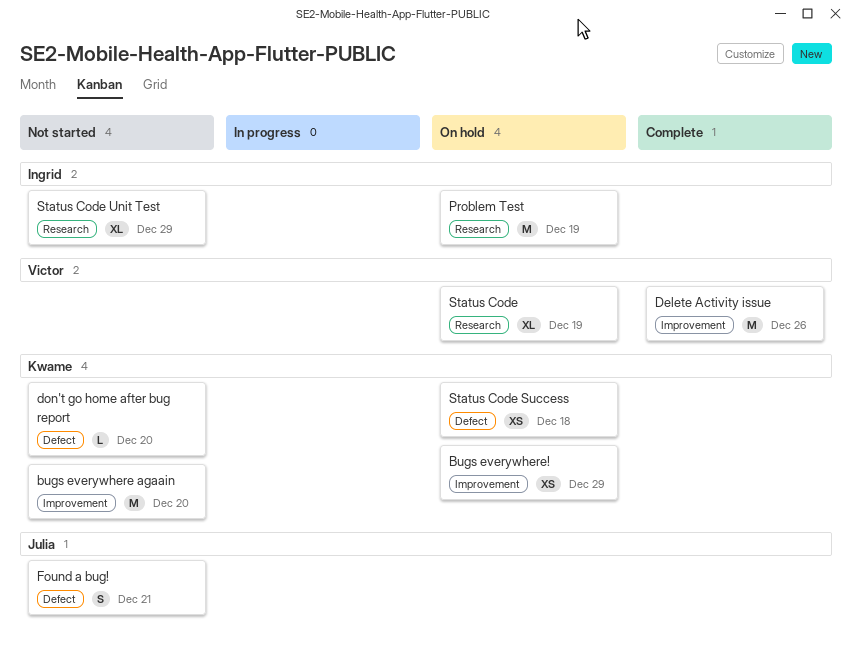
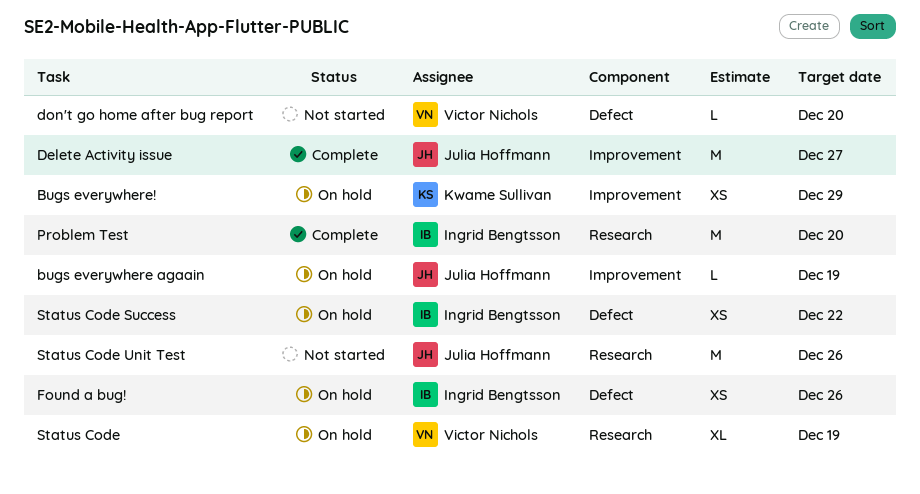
bugs everywhere agaain, status: Not started -> On hold
bugs everywhere agaain, owner: Kwame Sullivan -> Julia Hoffmann
bugs everywhere agaain, estimate: M -> L
bugs everywhere agaain, due: Dec 20 -> Dec 19
Delete Activity issue, owner: Victor Nichols -> Julia Hoffmann
Delete Activity issue, due: Dec 26 -> Dec 27
don't go home after bug report, owner: Kwame Sullivan -> Victor Nichols
Found a bug!, status: Not started -> On hold
Found a bug!, owner: Julia Hoffmann -> Ingrid Bengtsson
Found a bug!, estimate: S -> XS
Found a bug!, due: Dec 21 -> Dec 26
Problem Test, status: On hold -> Complete
Problem Test, due: Dec 19 -> Dec 20
Status Code Success, owner: Kwame Sullivan -> Ingrid Bengtsson
Status Code Success, due: Dec 18 -> Dec 22
Status Code Unit Test, owner: Ingrid Bengtsson -> Julia Hoffmann
Status Code Unit Test, estimate: XL -> M
Status Code Unit Test, due: Dec 29 -> Dec 26

